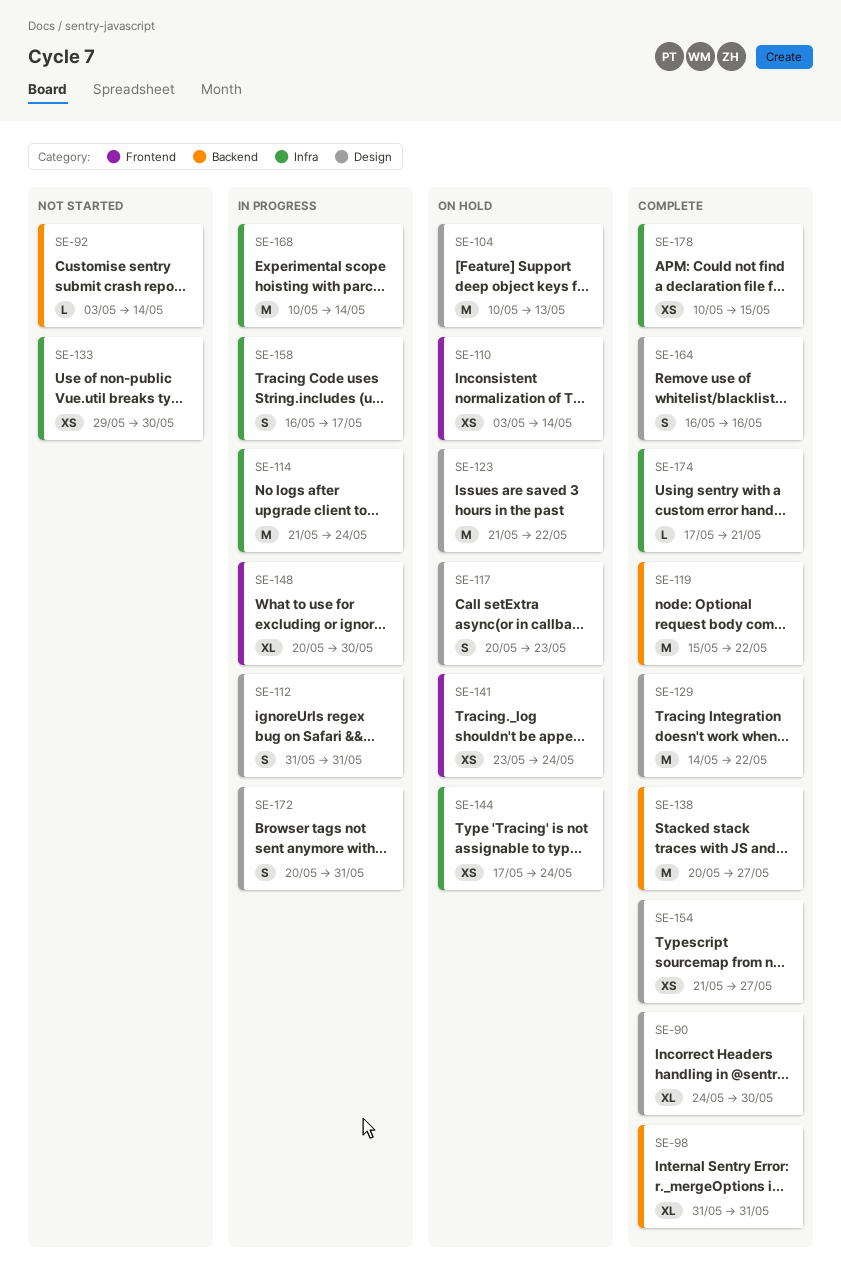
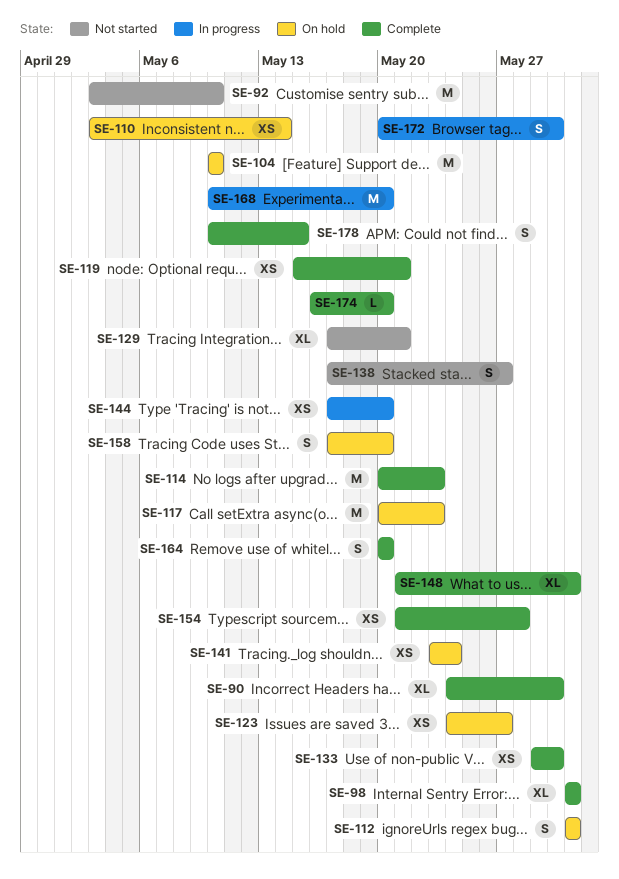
SE-92, estimate: L -> M
SE-92, due: May 14 -> May 10
SE-104, due: May 13 -> May 10
SE-112, status: In progress -> On hold
SE-114, status: In progress -> Complete
SE-114, start: May 21 -> May 20
SE-114, due: May 24 -> May 23
SE-117, estimate: S -> M
SE-119, estimate: M -> XS
SE-119, due: May 22 -> May 21
SE-123, estimate: M -> XS
SE-123, start: May 21 -> May 24
SE-123, due: May 22 -> May 27
SE-129, status: Complete -> Not started
SE-129, estimate: M -> XL
SE-129, start: May 14 -> May 17
SE-129, due: May 22 -> May 21
SE-133, status: Not started -> Complete
SE-138, status: Complete -> Not started
SE-138, estimate: M -> S
SE-138, start: May 20 -> May 17
SE-144, status: On hold -> In progress
SE-144, due: May 24 -> May 20
SE-148, status: In progress -> Complete
SE-148, start: May 20 -> May 21
SE-148, due: May 30 -> May 31
SE-154, due: May 27 -> May 28
SE-158, status: In progress -> On hold
SE-158, start: May 16 -> May 17
SE-158, due: May 17 -> May 20
SE-164, start: May 16 -> May 20
SE-164, due: May 16 -> May 20
SE-168, due: May 14 -> May 20
SE-172, due: May 31 -> May 30
SE-174, start: May 17 -> May 16
SE-174, due: May 21 -> May 20
SE-178, estimate: XS -> S

